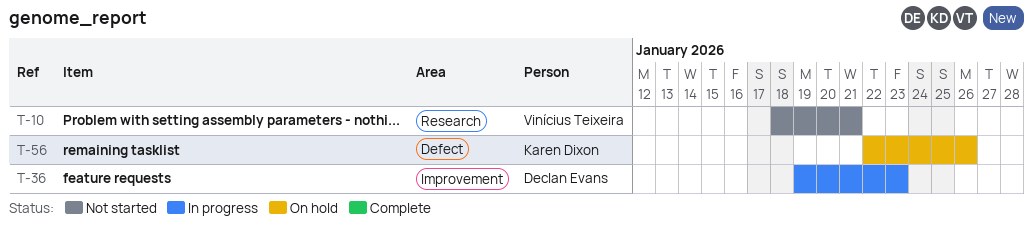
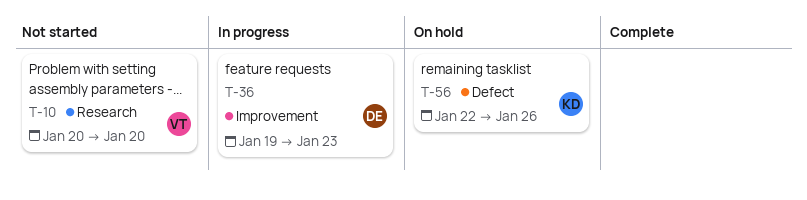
T-10, start: Jan 18 -> Jan 20
T-10, due: Jan 21 -> Jan 20

